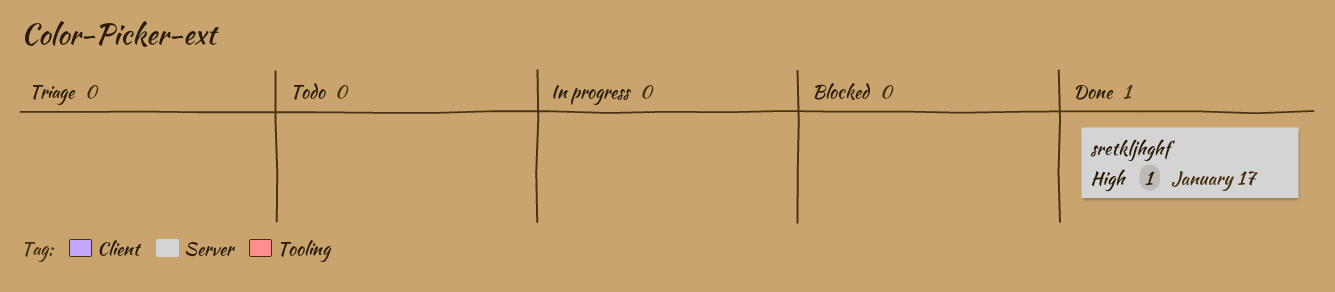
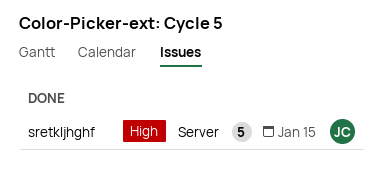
sretkljhghf, estimate: 1 -> 5
sretkljhghf, due: Jan 17 -> Jan 15

